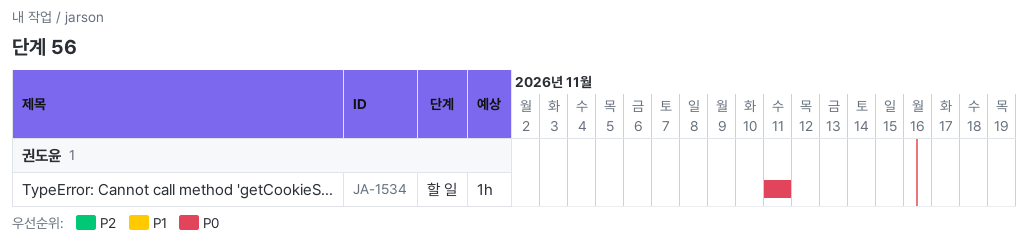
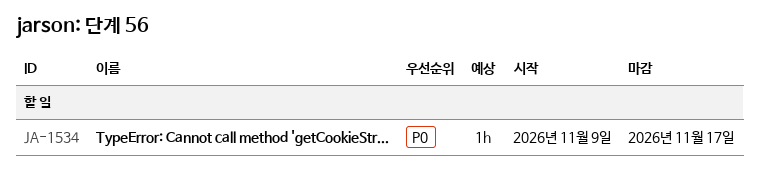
JA-1534, start: Nov 11 -> Nov 9
JA-1534, due: Nov 11 -> Nov 17

